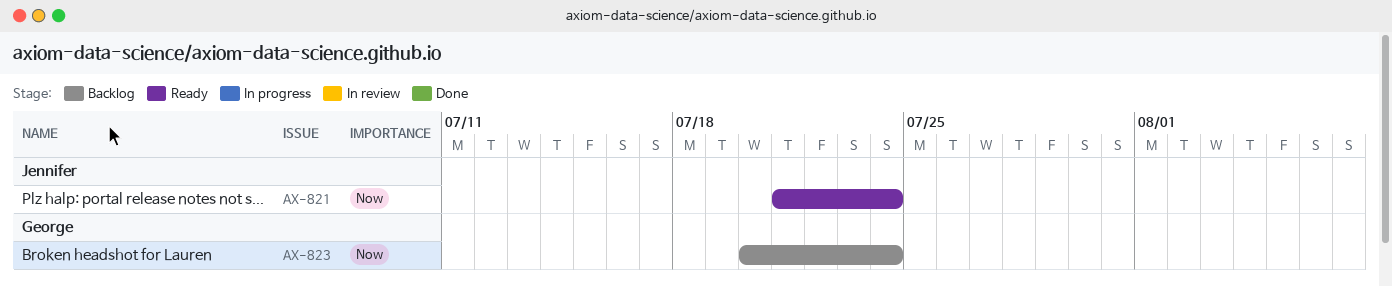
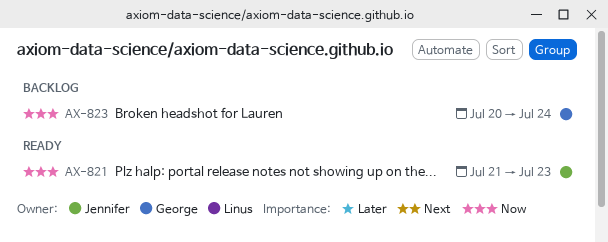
AX-821, due: Jul 24 -> Jul 23

